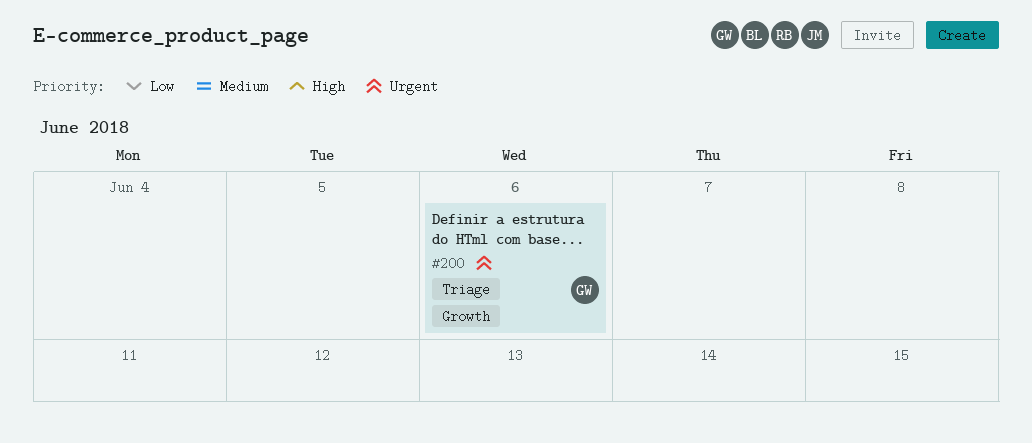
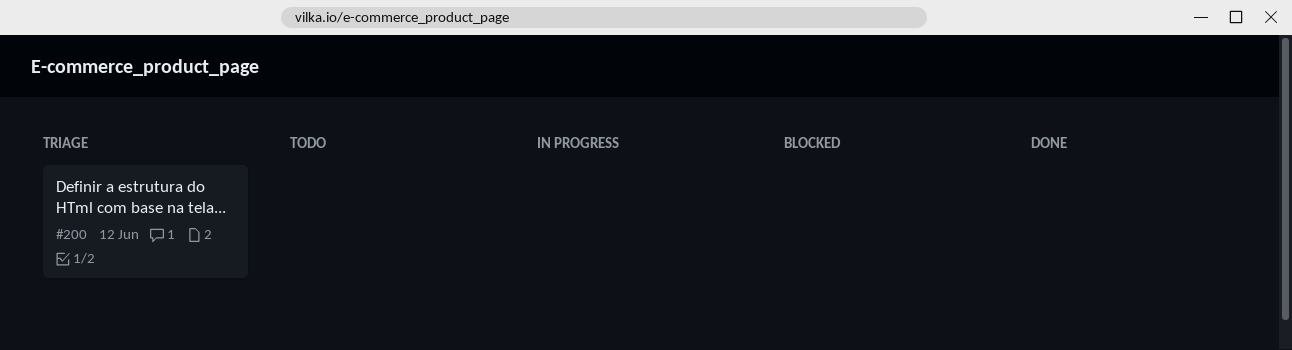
#200, due: Jun 6 -> Jun 12

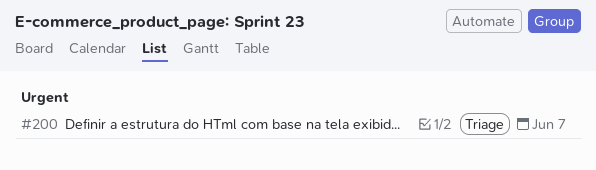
#200, due: Jun 12 -> Jun 7

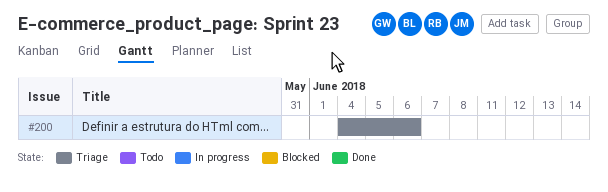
#200, due: Jun 7 -> Jun 6

